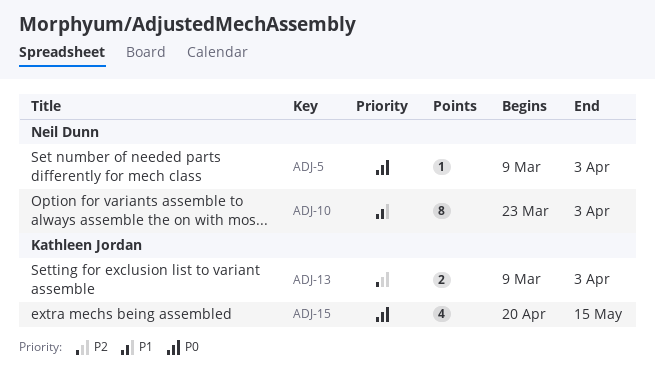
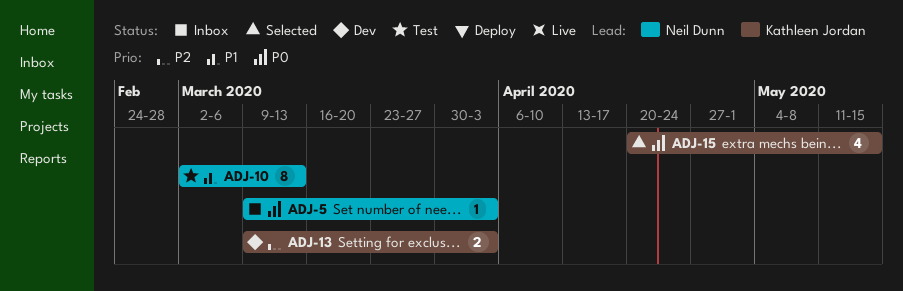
ADJ-10, start: Mar 23 -> Mar 2
ADJ-10, due: Apr 3 -> Mar 13

